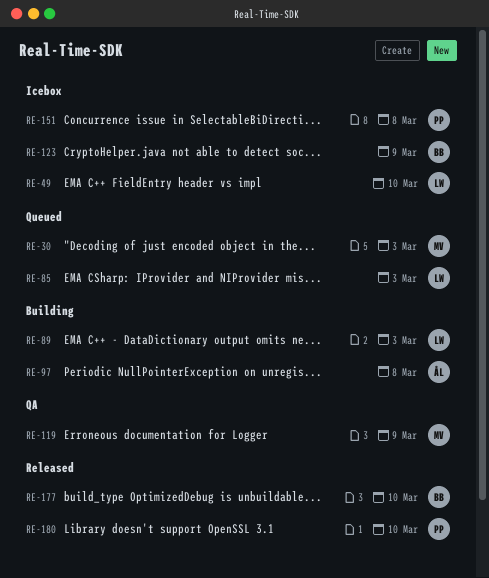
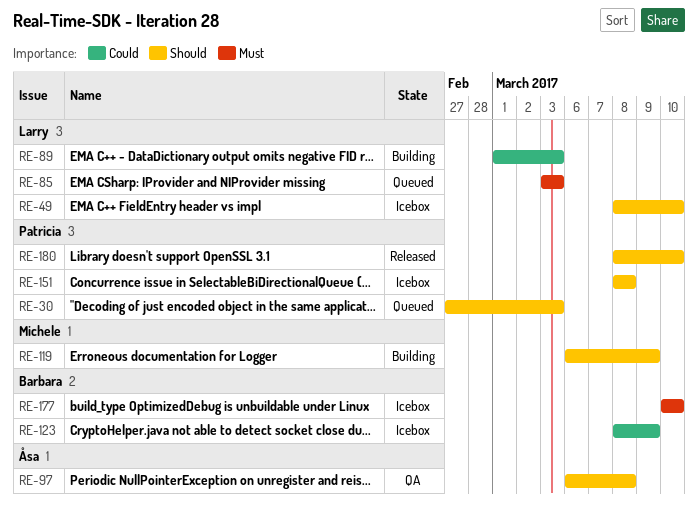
RE-30, owner: Michele -> Patricia
RE-97, status: Building -> QA
RE-119, status: QA -> Building
RE-177, status: Released -> Icebox

